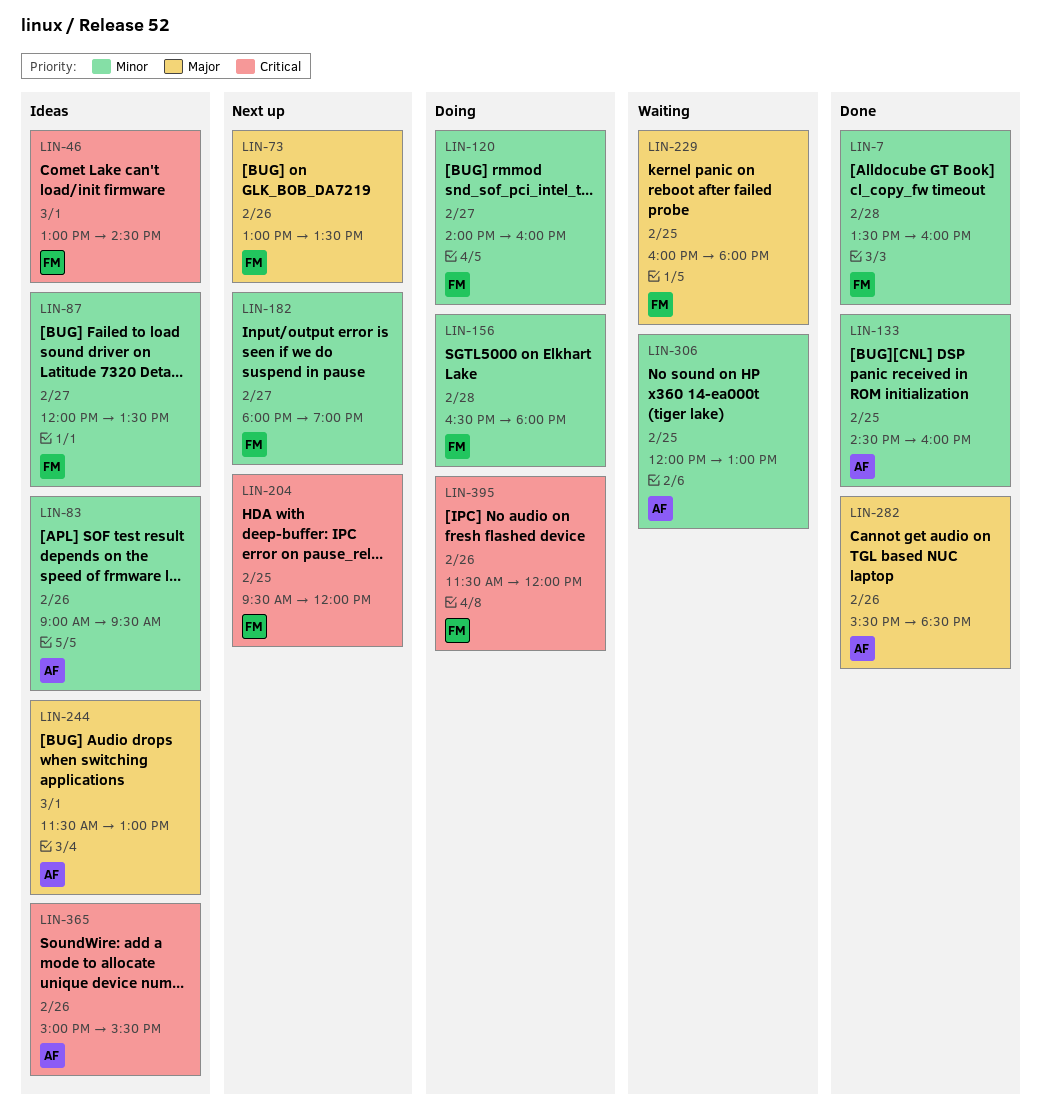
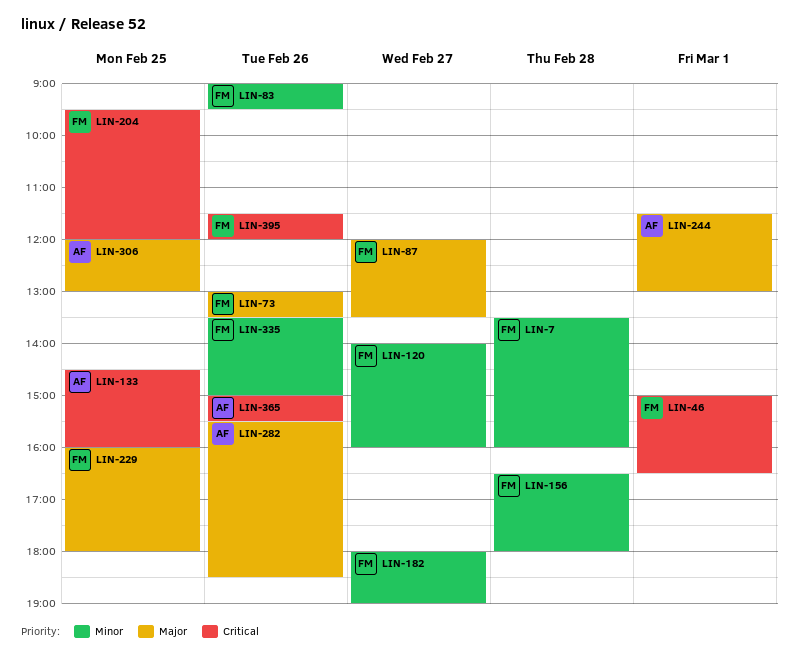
LIN-46, begins: 13:00 -> 15:00
LIN-46, ends: 14:30 -> 16:30
LIN-83, owner: AF -> FM
LIN-87, priority: Minor -> Major
LIN-133, priority: Minor -> Critical
LIN-306, priority: Minor -> Major
LIN-335: none -> present

